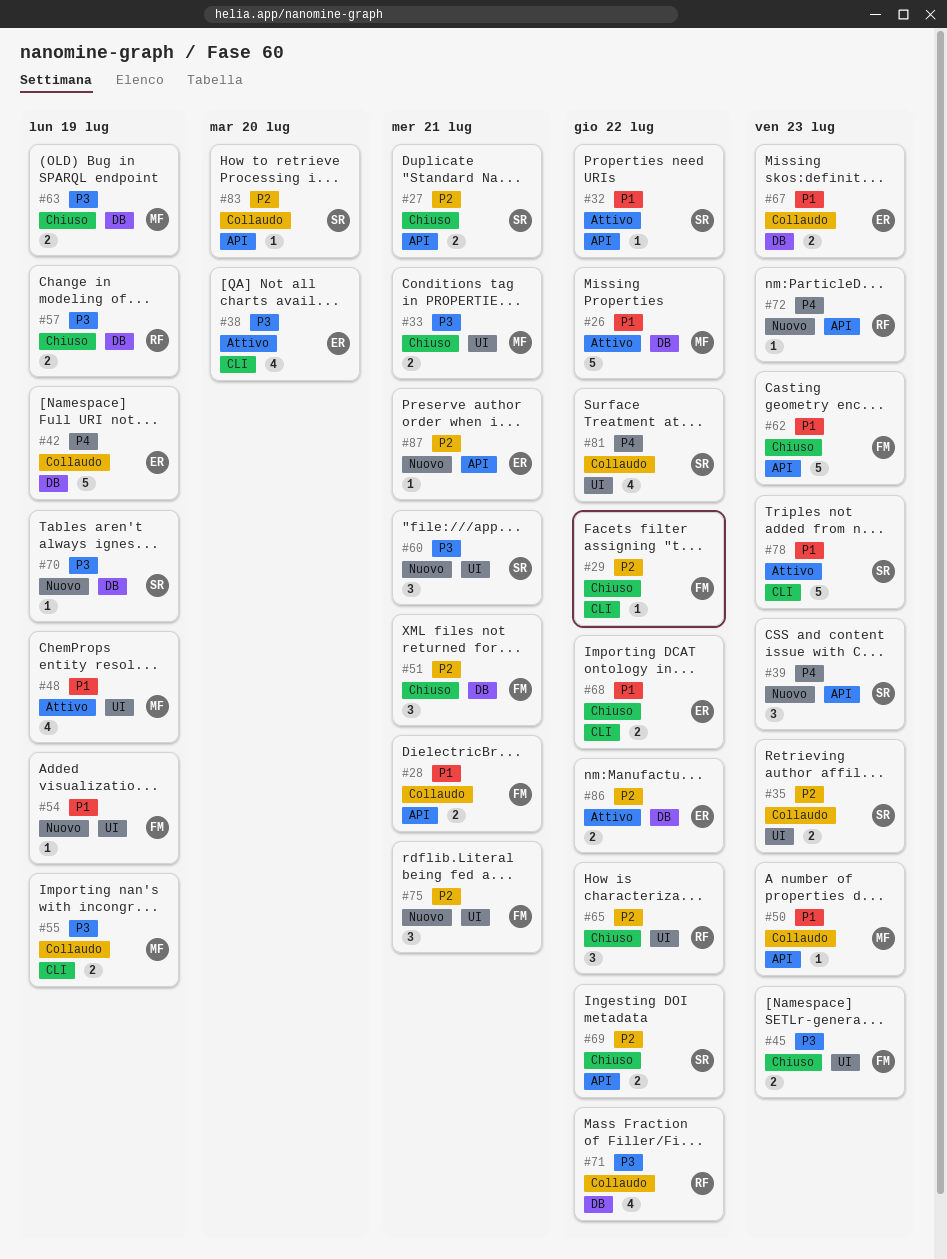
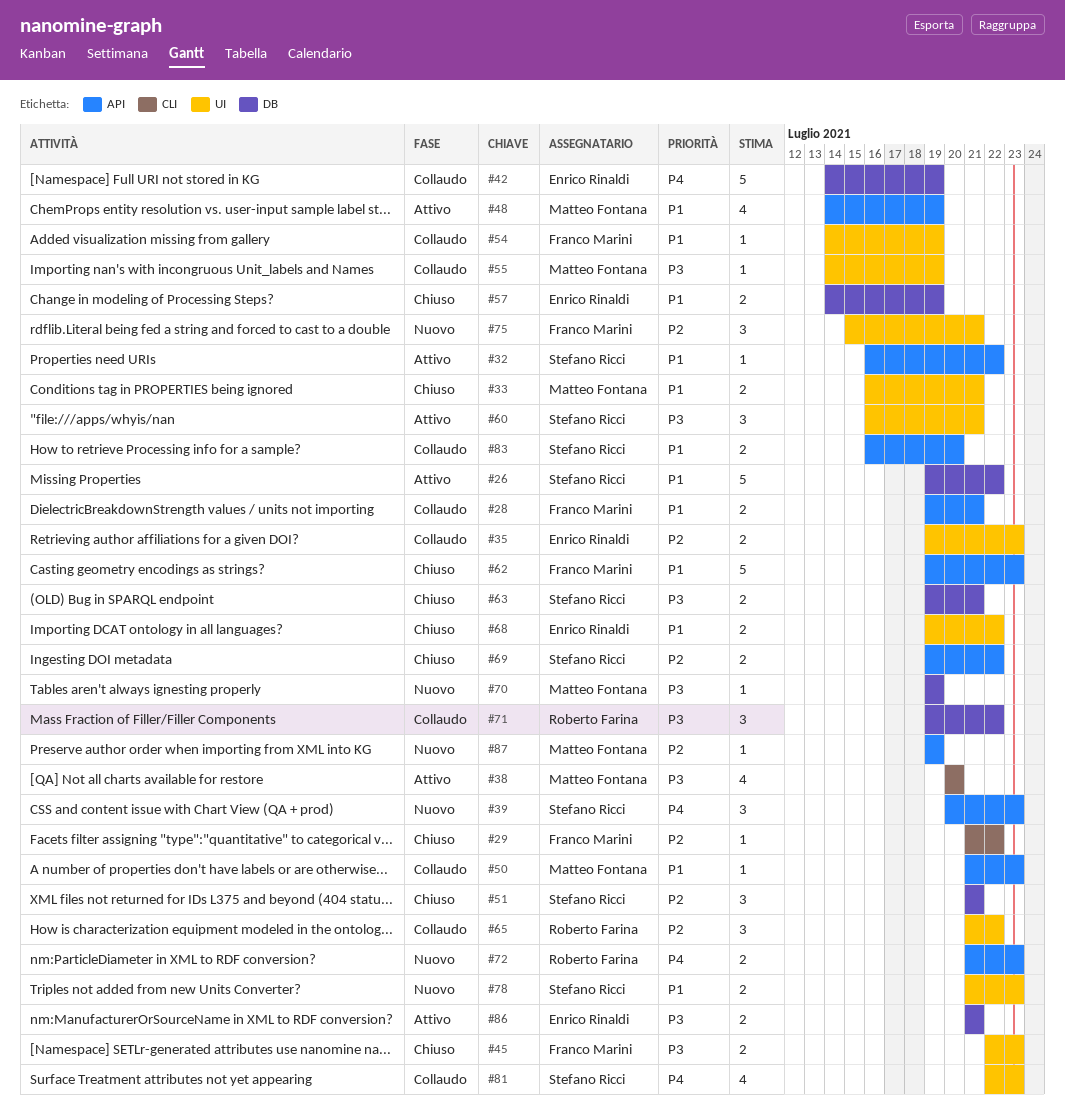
#26, owner: Matteo Fontana -> Stefano Ricci
#27: present -> none
#33, priority: P3 -> P1
#35, owner: Stefano Ricci -> Enrico Rinaldi
#38, owner: Enrico Rinaldi -> Matteo Fontana
#48, label: UI -> API
#51, owner: Franco Marini -> Stefano Ricci
#54, status: Nuovo -> Collaudo
#55, label: CLI -> UI
#55, estimate: 2 -> 1
#57, owner: Roberto Farina -> Enrico Rinaldi
#57, priority: P3 -> P1
#60, status: Nuovo -> Attivo
#63, owner: Matteo Fontana -> Stefano Ricci
#63, due: Jul 19 -> Jul 21
#65, status: Chiuso -> Collaudo
#67: present -> none
#68, label: CLI -> UI
#70, owner: Stefano Ricci -> Matteo Fontana
#71, estimate: 4 -> 3
#72, estimate: 1 -> 2
#78, status: Attivo -> Nuovo
#78, label: CLI -> UI
#78, estimate: 5 -> 2
#81, due: Jul 22 -> Jul 23
#83, priority: P2 -> P1
#83, estimate: 1 -> 2
#86, priority: P2 -> P3
#86, due: Jul 22 -> Jul 21
#87, owner: Enrico Rinaldi -> Matteo Fontana
#87, due: Jul 21 -> Jul 19

